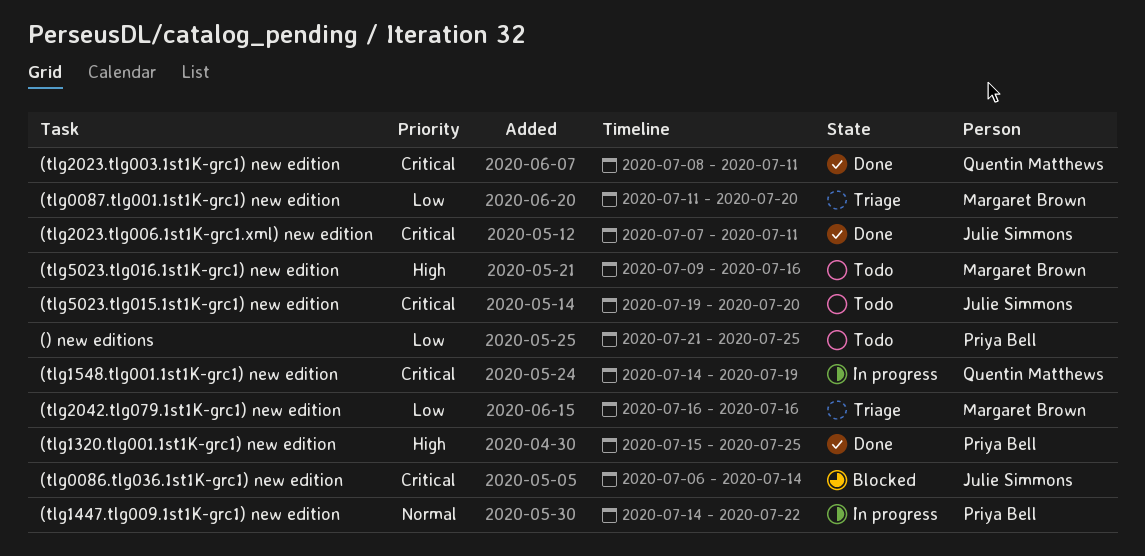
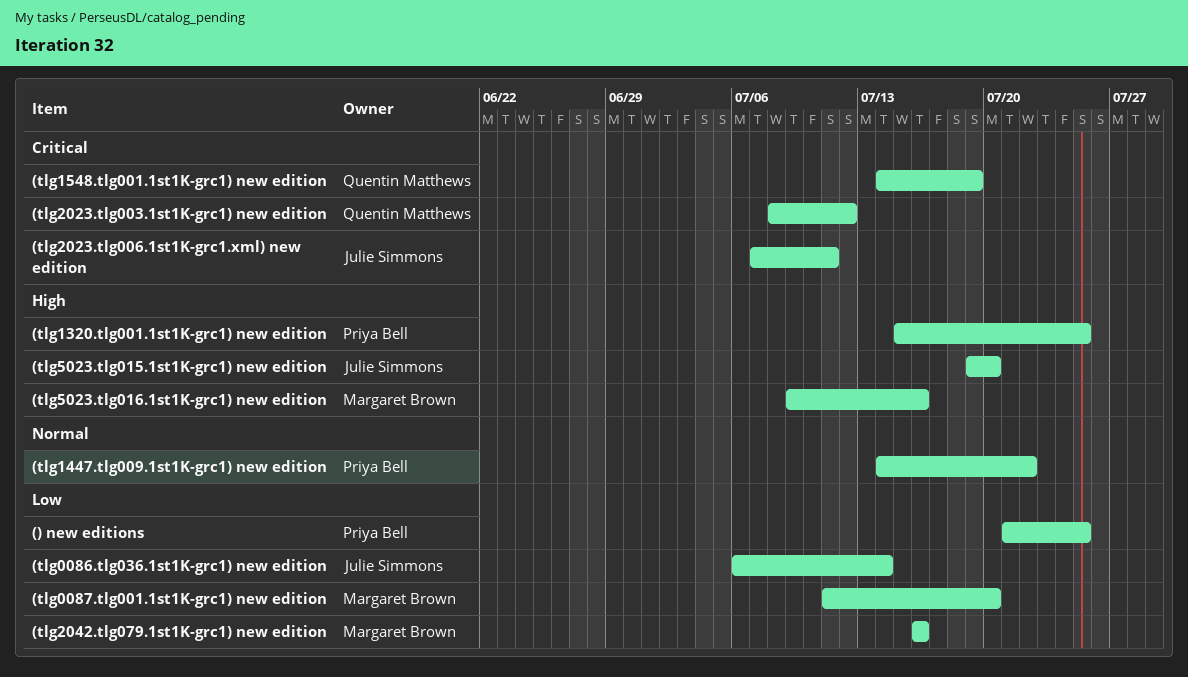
(tlg0086.tlg036.1st1K-grc1) new edition, priority: Critical -> Low
(tlg2023.tlg003.1st1K-grc1) new edition, due: Jul 11 -> Jul 12
(tlg5023.tlg015.1st1K-grc1) new edition, priority: Critical -> High

